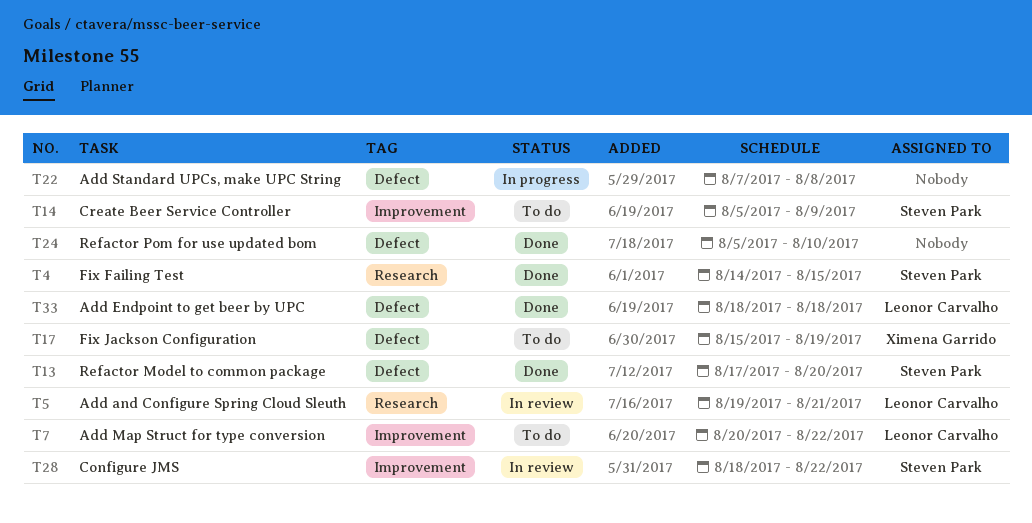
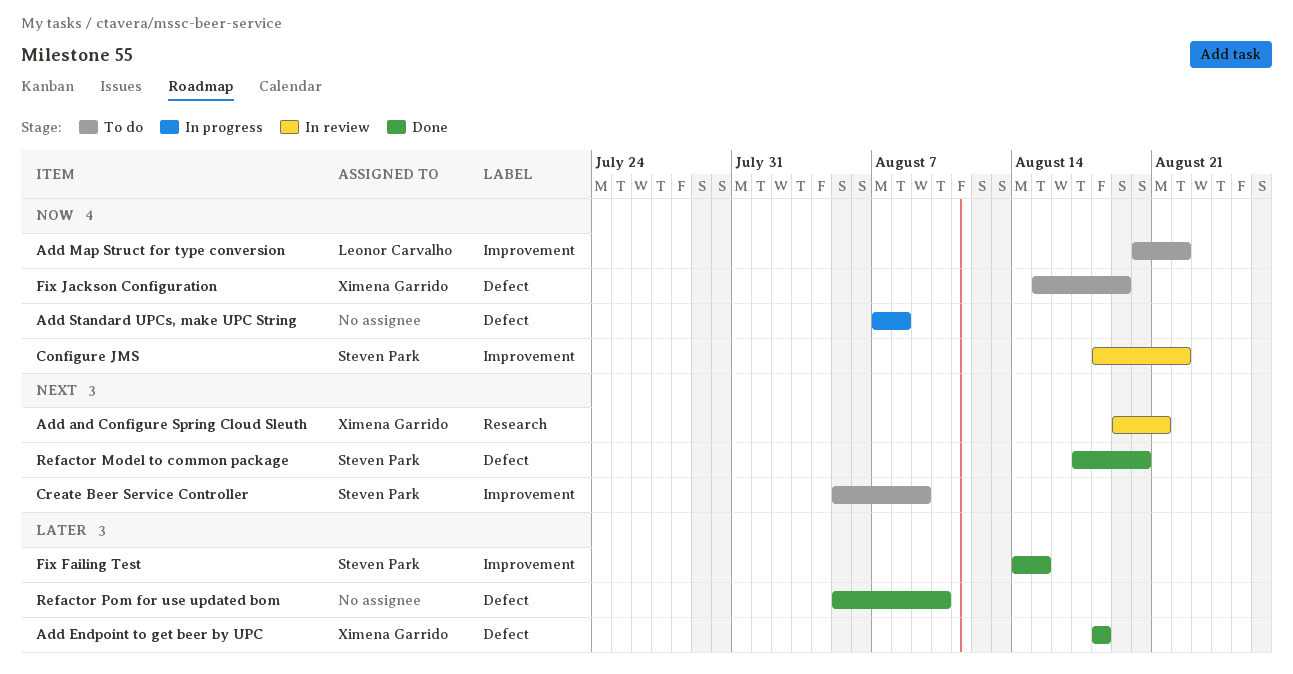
Add and Configure Spring Cloud Sleuth, owner: Leonor Carvalho -> Ximena Garrido
Add Endpoint to get beer by UPC, owner: Leonor Carvalho -> Ximena Garrido
Fix Failing Test, label: Research -> Improvement

